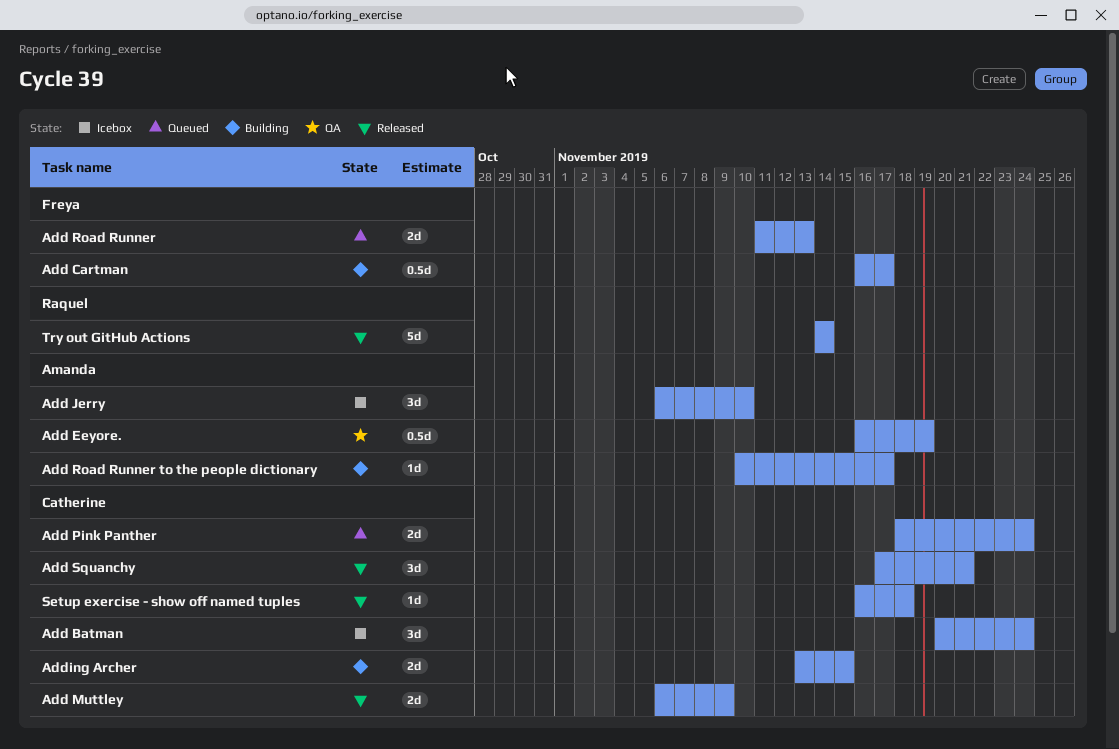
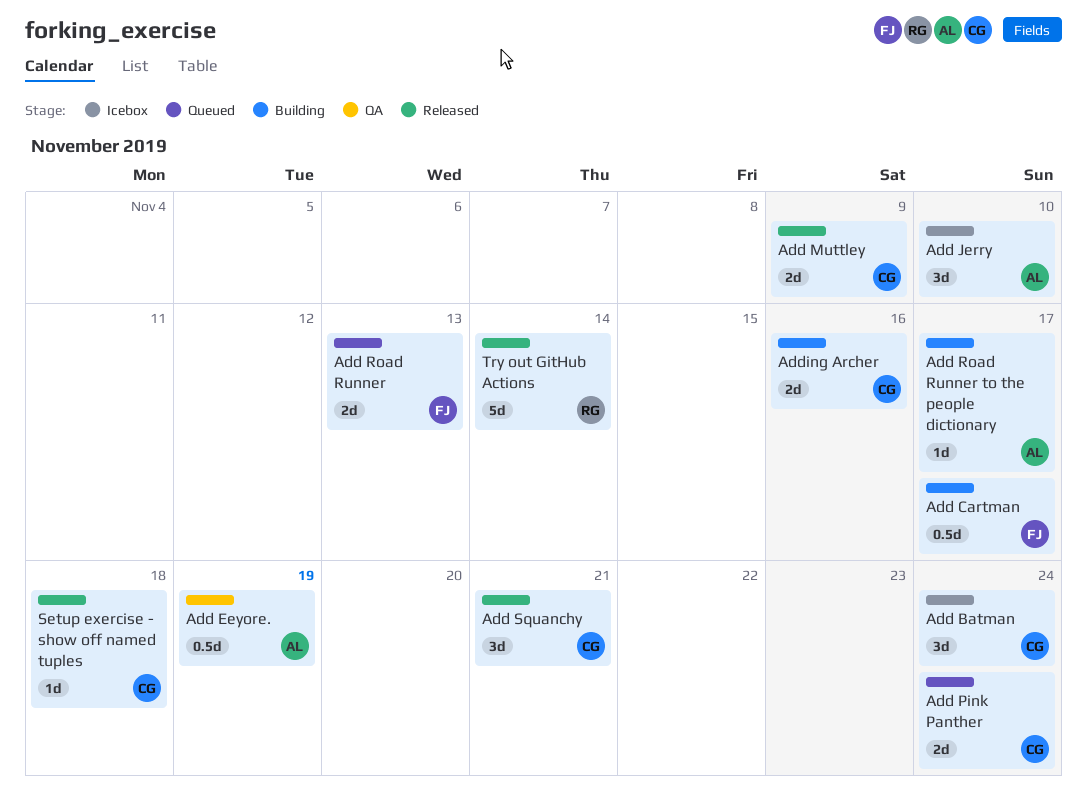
Adding Archer, due: Nov 15 -> Nov 16

